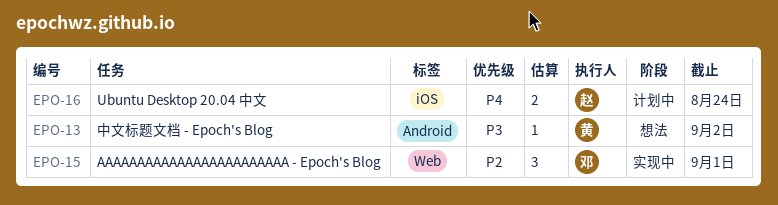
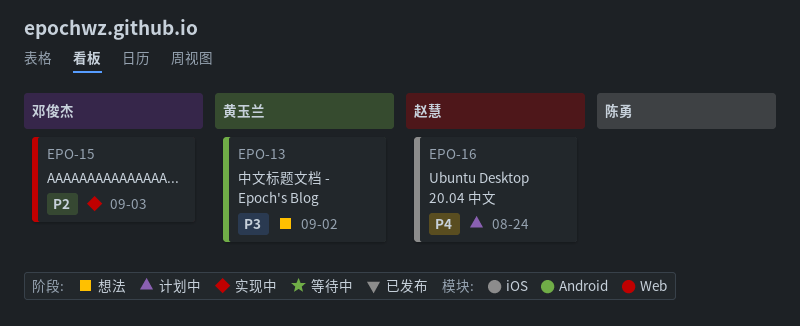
EPO-15, due: Sep 1 -> Sep 3

